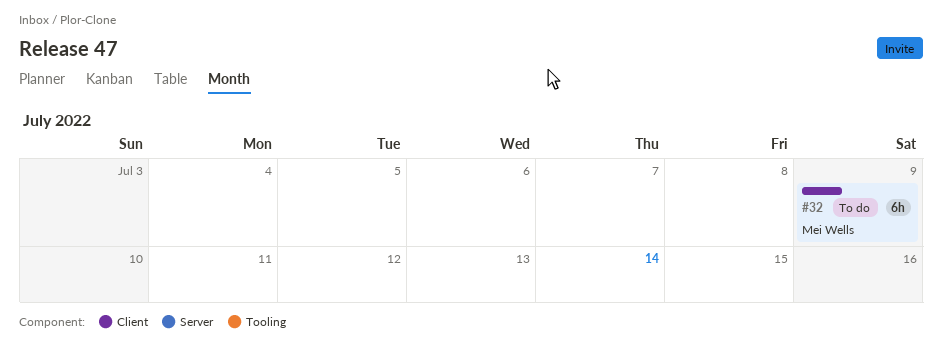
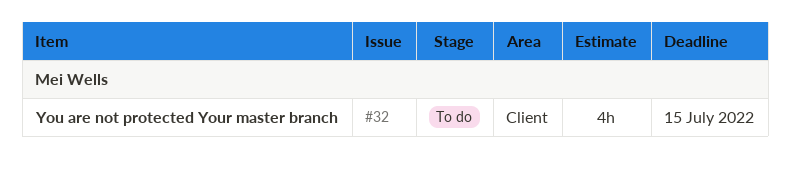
#32, estimate: 6h -> 4h
#32, due: Jul 9 -> Jul 15

